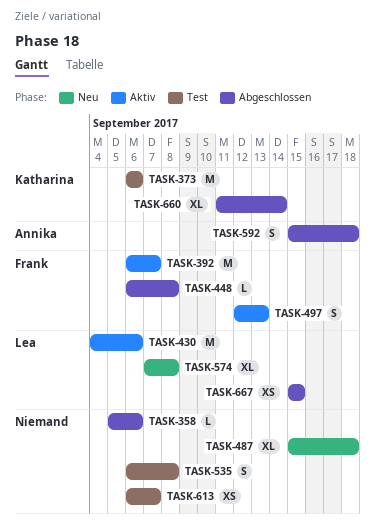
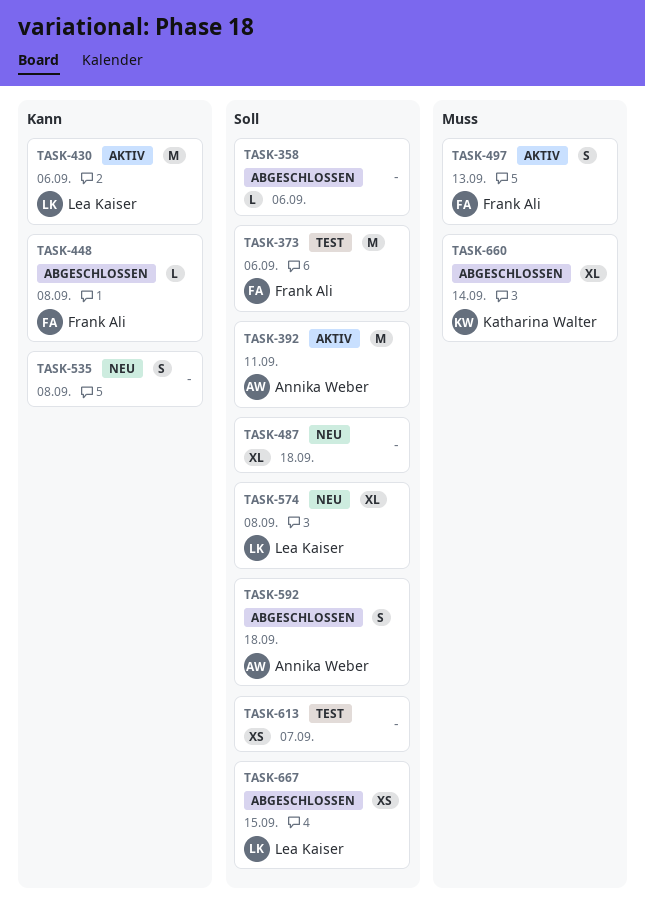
TASK-373, owner: Katharina Walter -> Frank Ali
TASK-392, owner: Frank Ali -> Annika Weber
TASK-392, due: Sep 7 -> Sep 11
TASK-535, status: Test -> Neu

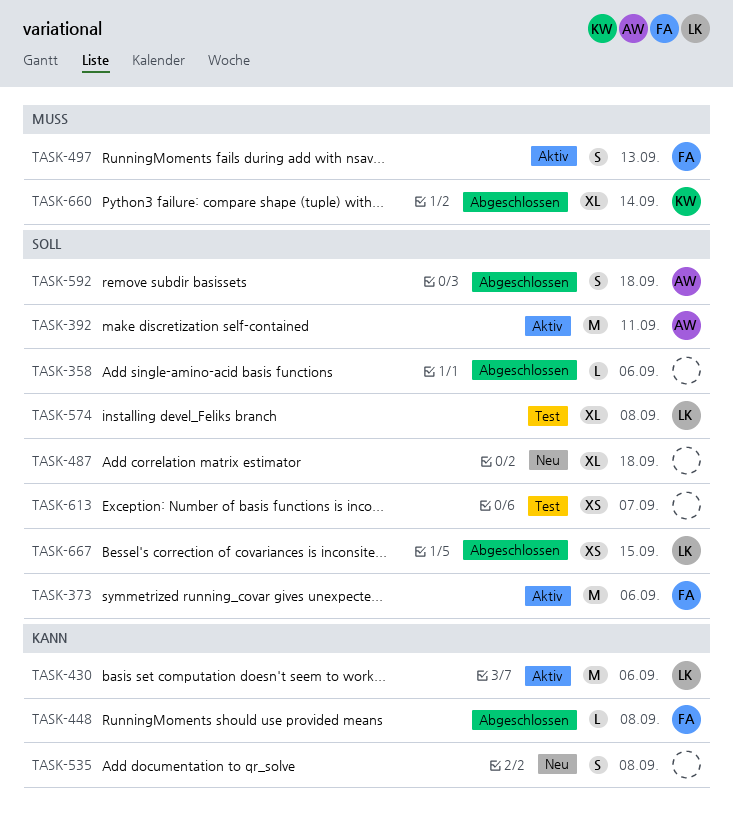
TASK-373, status: Test -> Aktiv
TASK-574, status: Neu -> Test

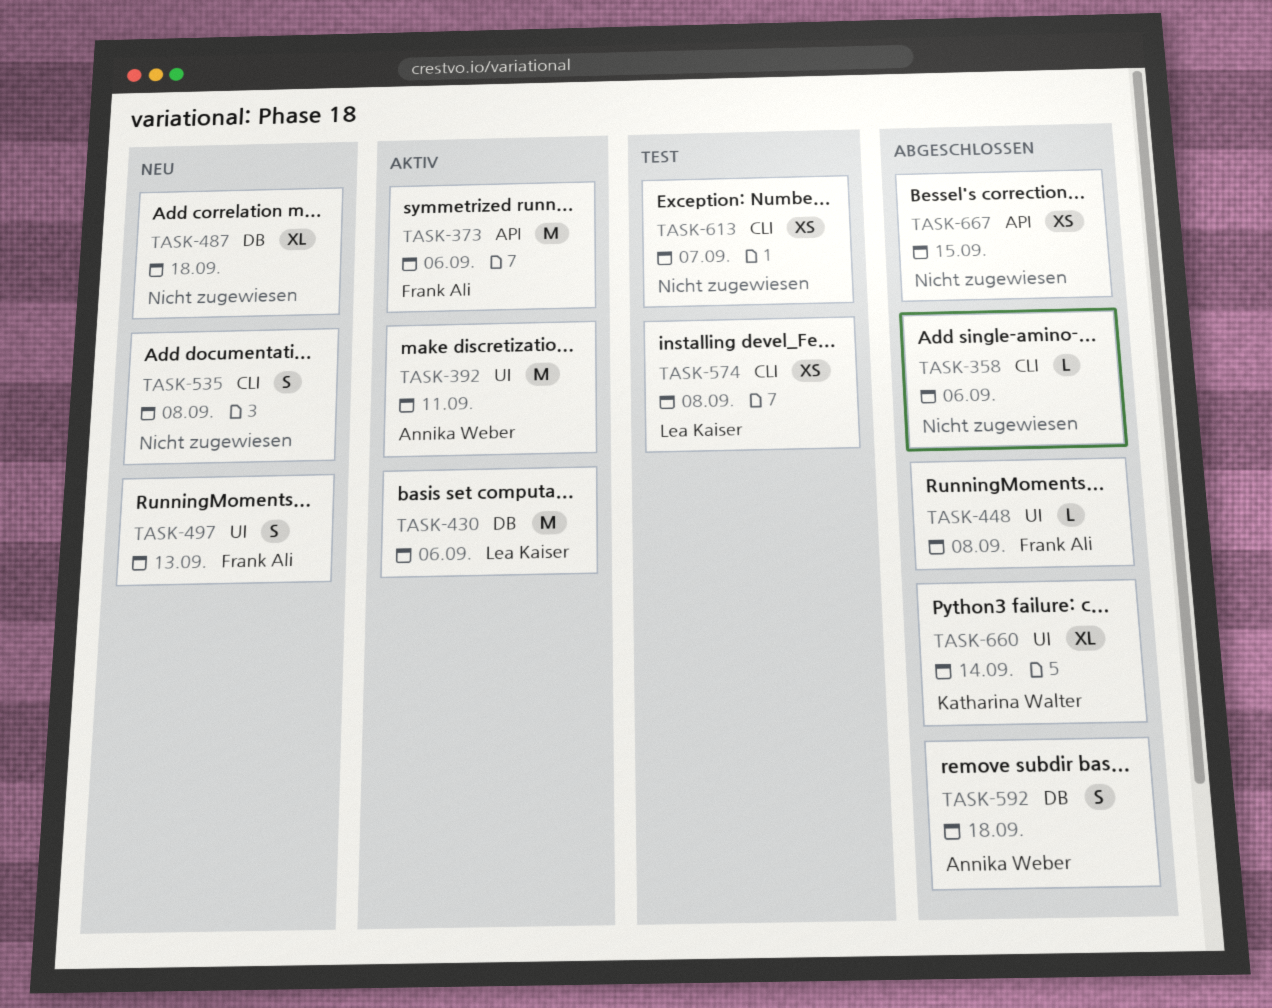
TASK-497, status: Aktiv -> Neu
TASK-574, estimate: XL -> XS
TASK-667, owner: Lea Kaiser -> none

